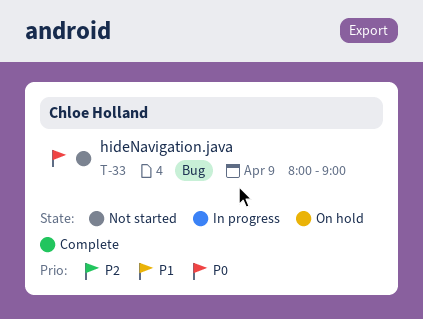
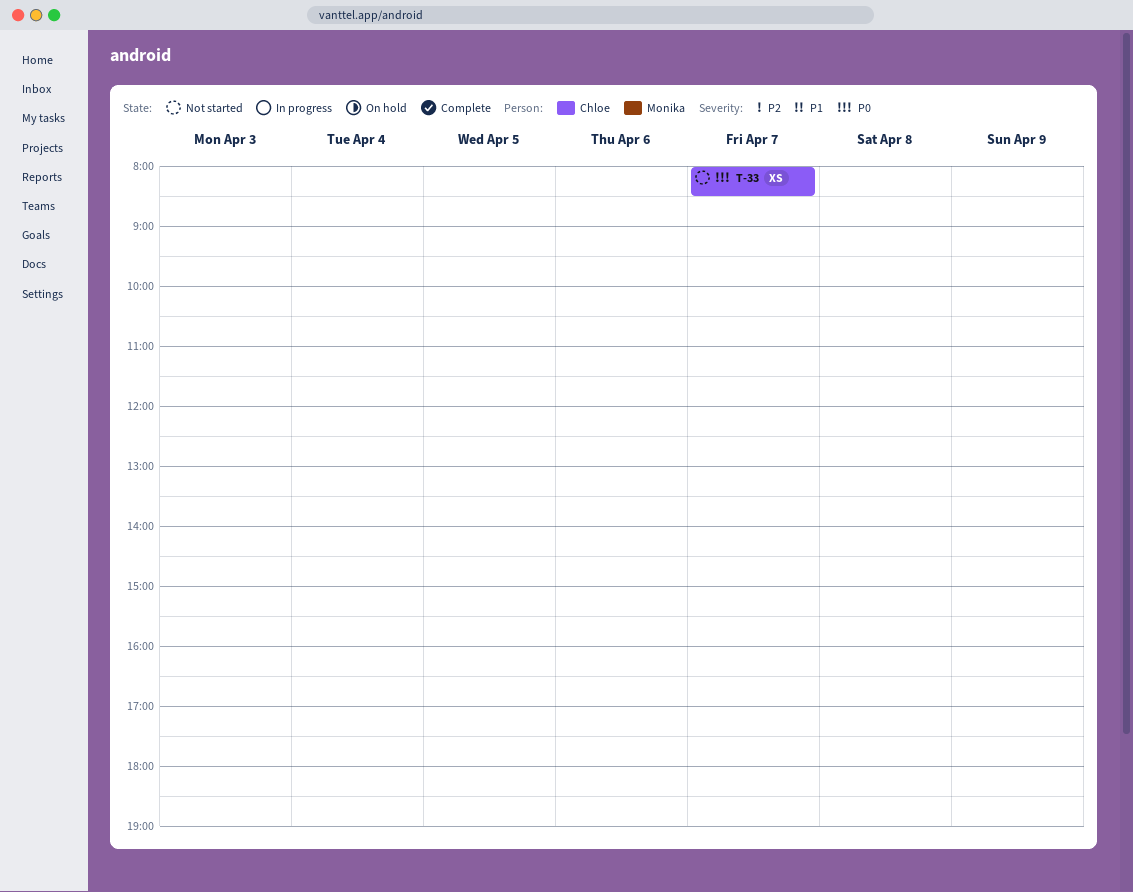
T-33, day: Apr 9 -> Apr 7
T-33, ends: 09:00 -> 08:30

